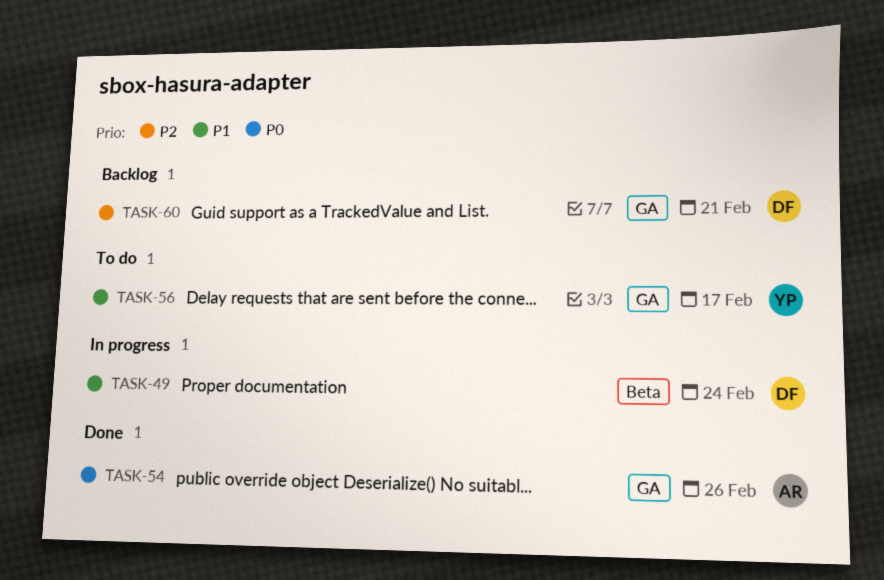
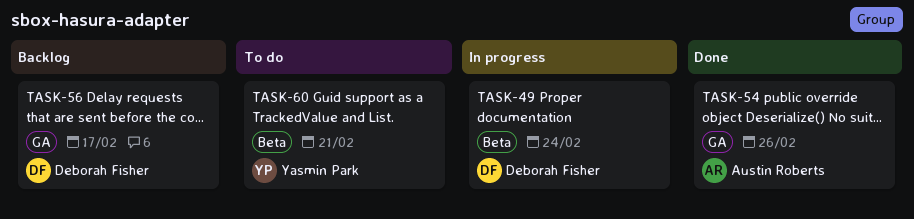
TASK-56, status: To do -> Backlog
TASK-56, owner: Yasmin Park -> Deborah Fisher
TASK-60, status: Backlog -> To do
TASK-60, owner: Deborah Fisher -> Yasmin Park
TASK-60, label: GA -> Beta

